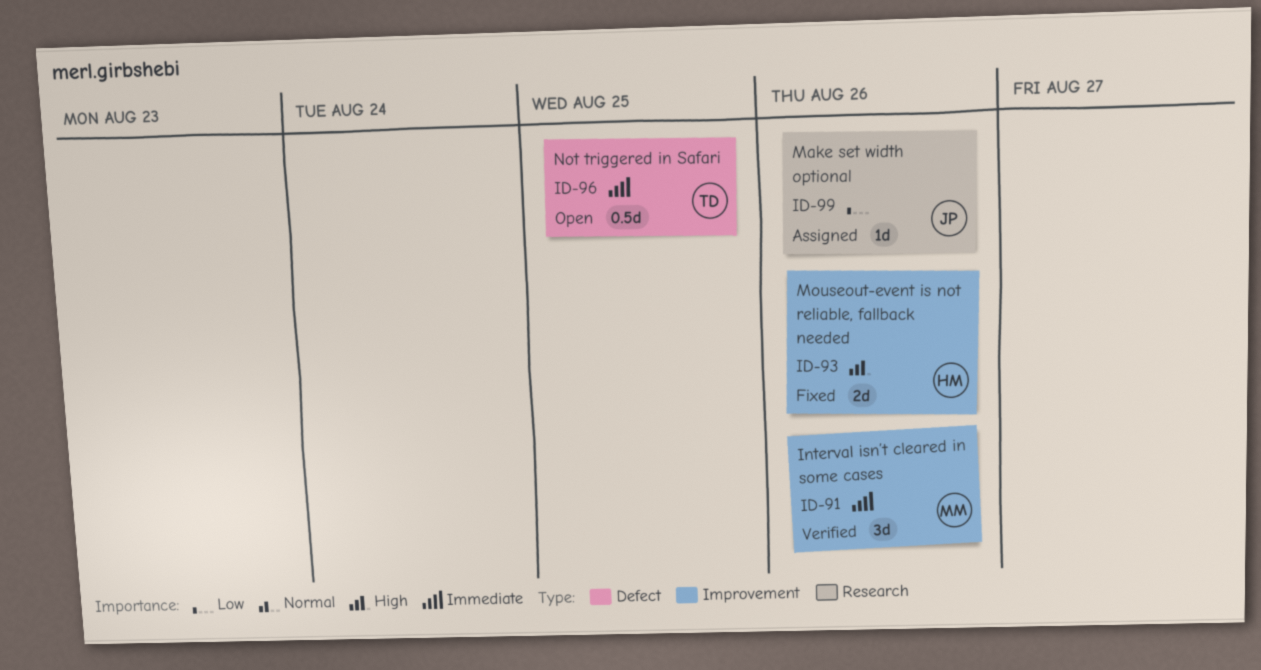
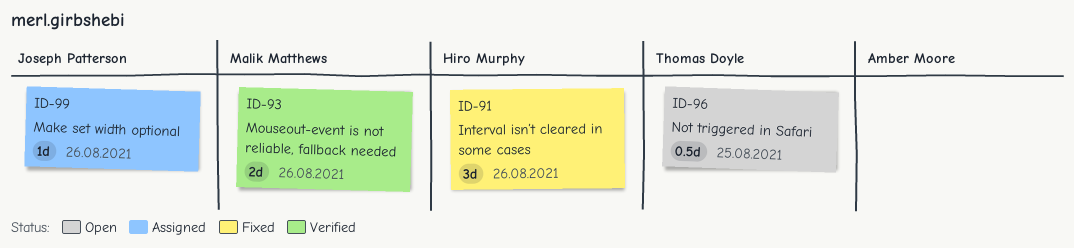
ID-91, status: Verified -> Fixed
ID-91, owner: Malik Matthews -> Hiro Murphy
ID-93, status: Fixed -> Verified
ID-93, owner: Hiro Murphy -> Malik Matthews

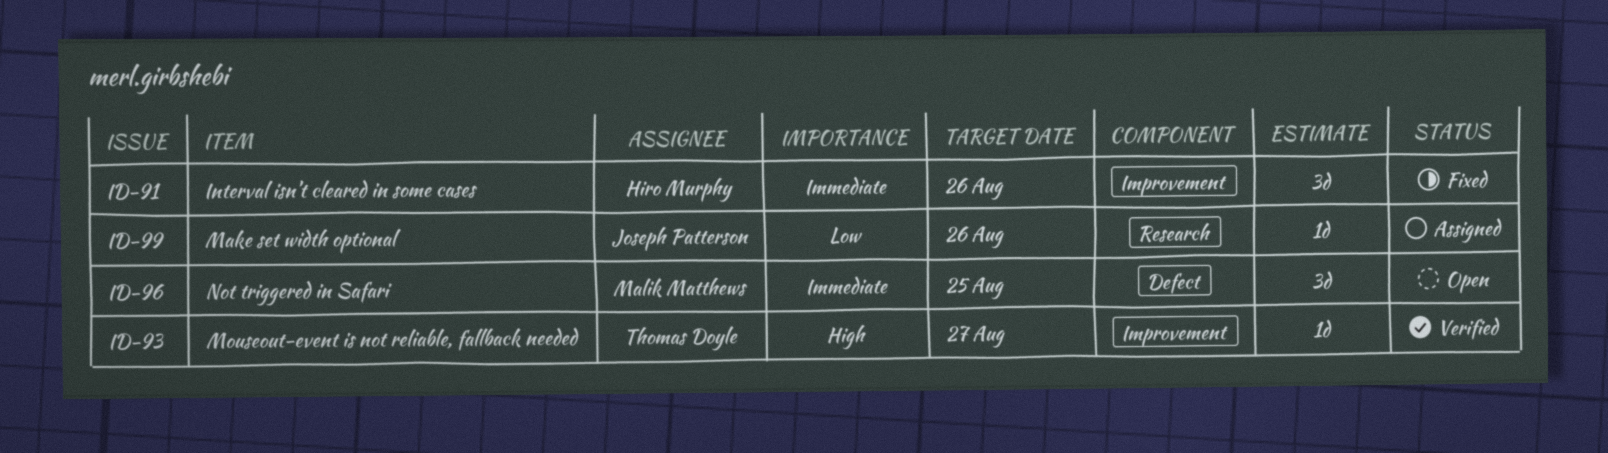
ID-93, owner: Malik Matthews -> Thomas Doyle
ID-93, estimate: 2d -> 1d
ID-93, due: Aug 26 -> Aug 27
ID-96, owner: Thomas Doyle -> Malik Matthews
ID-96, estimate: 0.5d -> 3d

